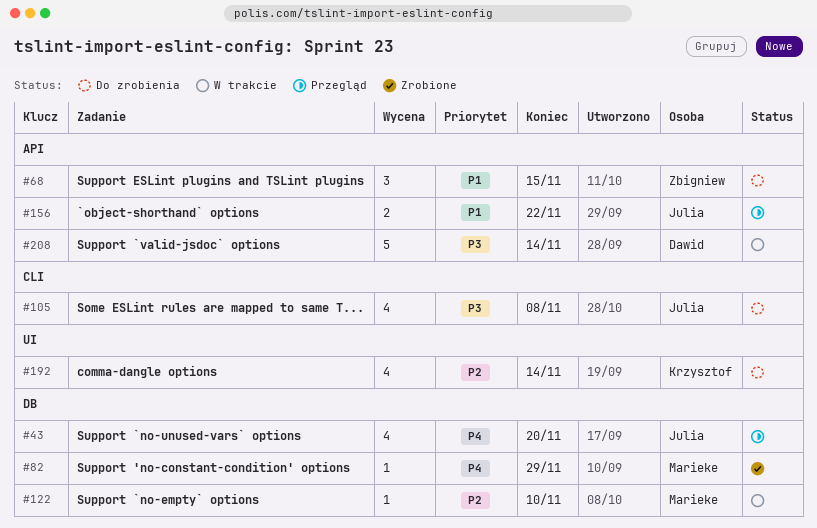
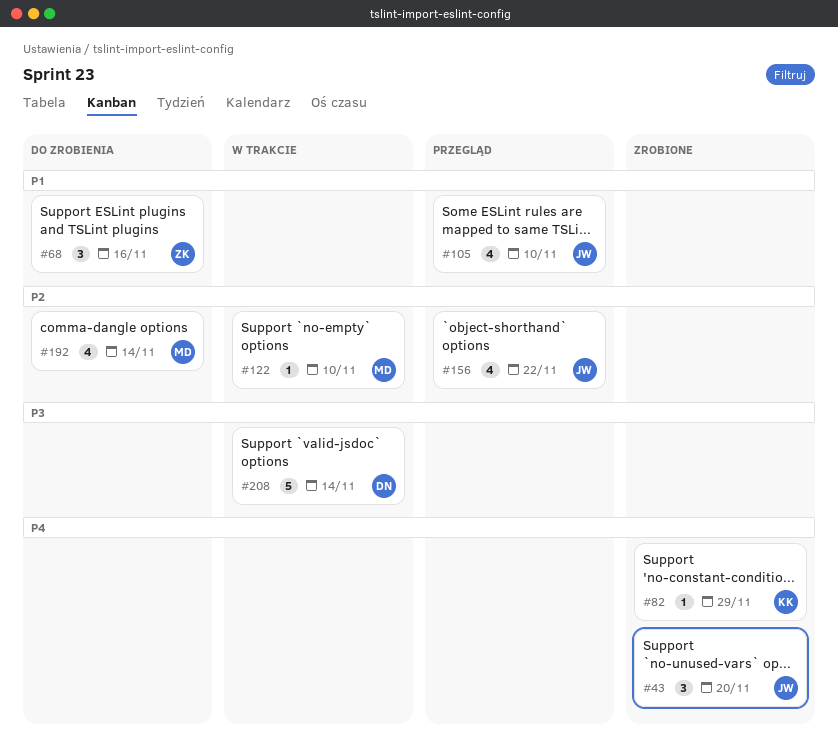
#43, status: Przegląd -> Zrobione
#43, estimate: 4 -> 3
#68, due: Nov 15 -> Nov 16
#82, owner: Marieke -> Krzysztof
#105, status: Do zrobienia -> Przegląd
#105, priority: P3 -> P1
#105, due: Nov 8 -> Nov 10
#156, priority: P1 -> P2
#156, estimate: 2 -> 4
#192, owner: Krzysztof -> Marieke

